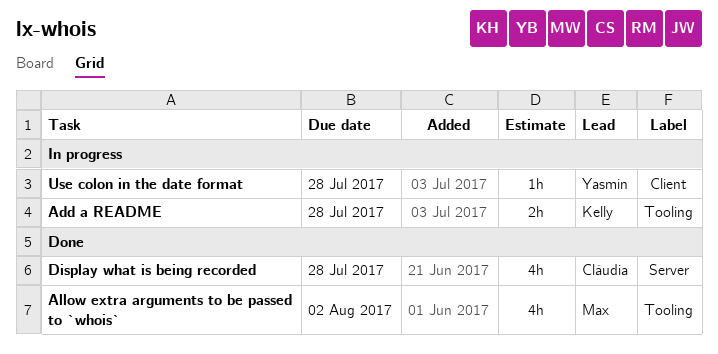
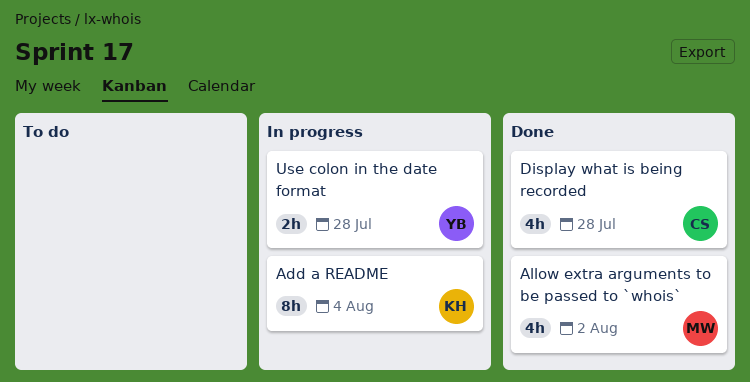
Add a README, estimate: 2h -> 8h
Add a README, due: Jul 28 -> Aug 4
Use colon in the date format, estimate: 1h -> 2h

